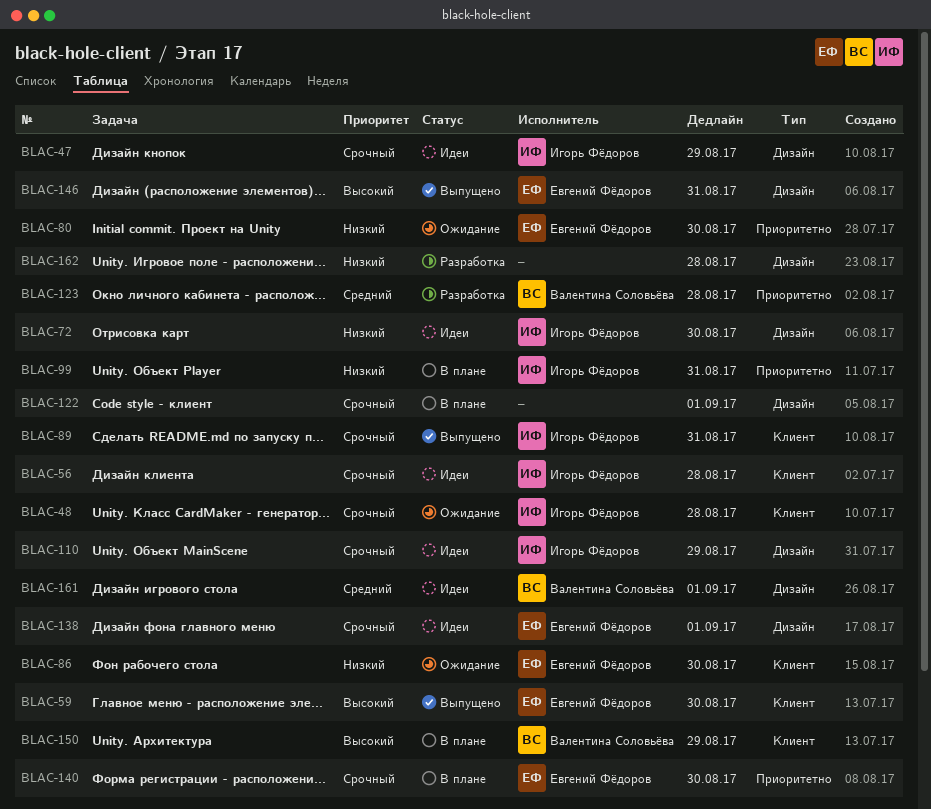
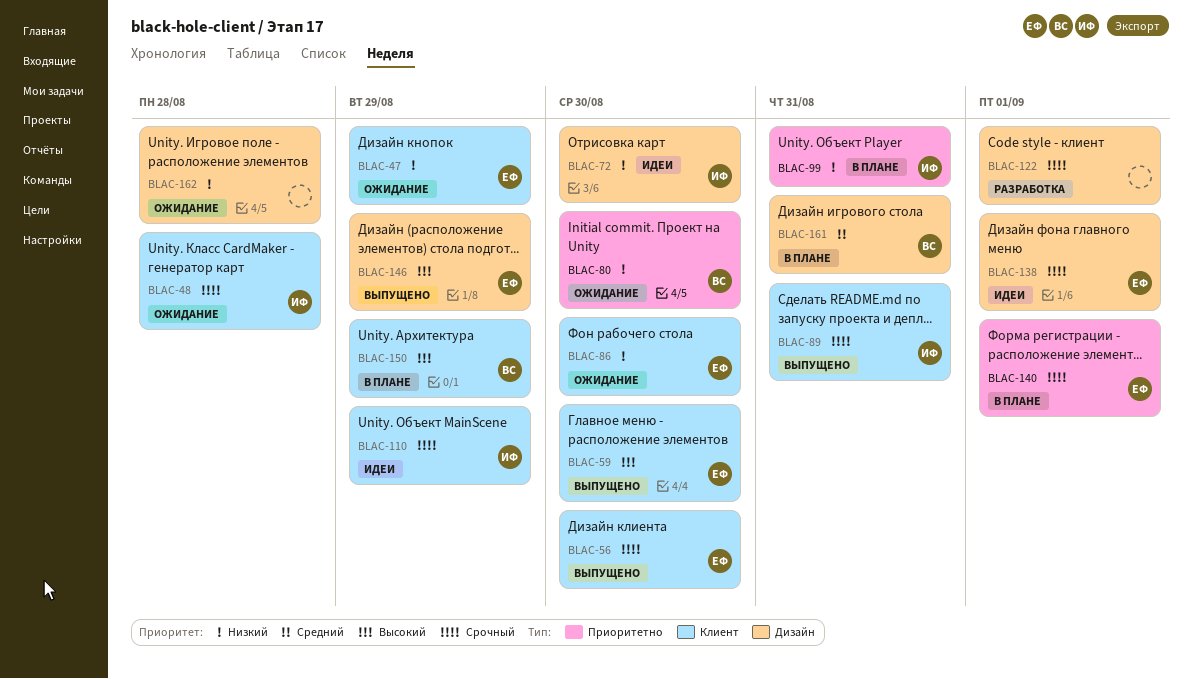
BLAC-47, status: Идеи -> Ожидание
BLAC-47, owner: Игорь Фёдоров -> Евгений Фёдоров
BLAC-47, priority: Срочный -> Низкий
BLAC-47, label: Дизайн -> Клиент
BLAC-56, status: Идеи -> Выпущено
BLAC-56, owner: Игорь Фёдоров -> Евгений Фёдоров
BLAC-56, due: Aug 28 -> Aug 30
BLAC-80, owner: Евгений Фёдоров -> Валентина Соловьёва
BLAC-110, label: Дизайн -> Клиент
BLAC-122, status: В плане -> Разработка
BLAC-123: present -> none
BLAC-140, due: Aug 30 -> Sep 1
BLAC-146, due: Aug 31 -> Aug 29
BLAC-161, status: Идеи -> В плане
BLAC-161, due: Sep 1 -> Aug 31
BLAC-162, status: Разработка -> Ожидание

